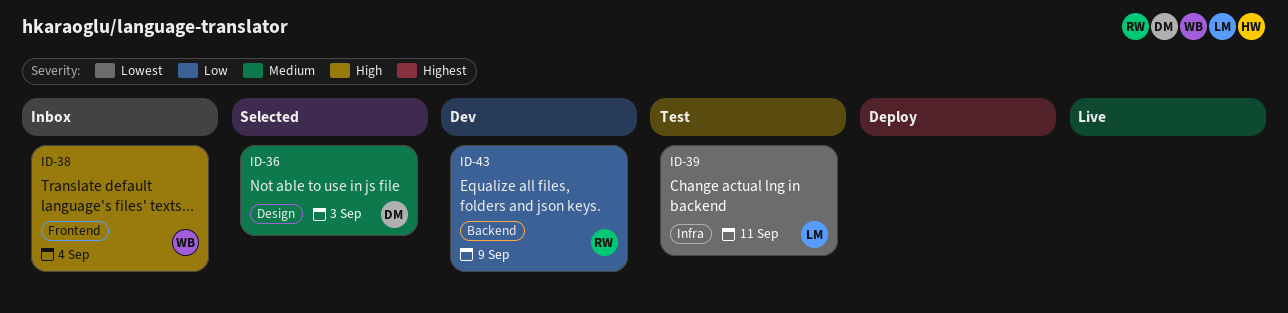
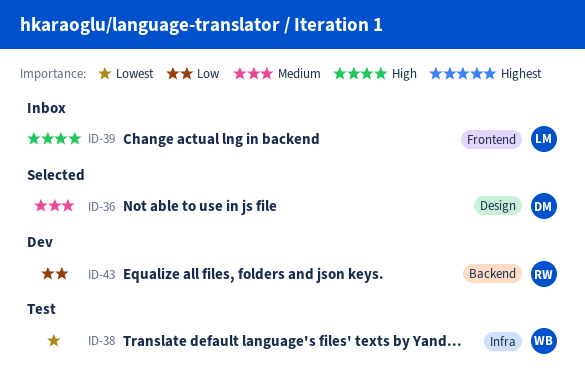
ID-38, status: Inbox -> Test
ID-38, priority: High -> Lowest
ID-38, label: Frontend -> Infra
ID-39, status: Test -> Inbox
ID-39, priority: Lowest -> High
ID-39, label: Infra -> Frontend

